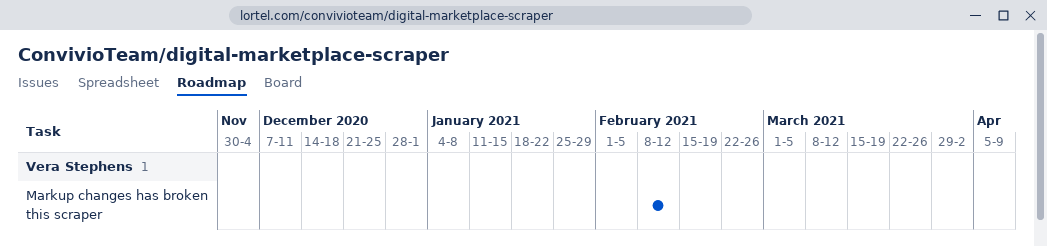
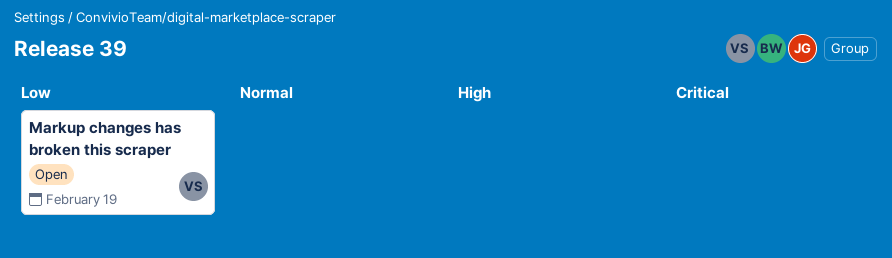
Markup changes has broken this scraper, due: Feb 12 -> Feb 19

